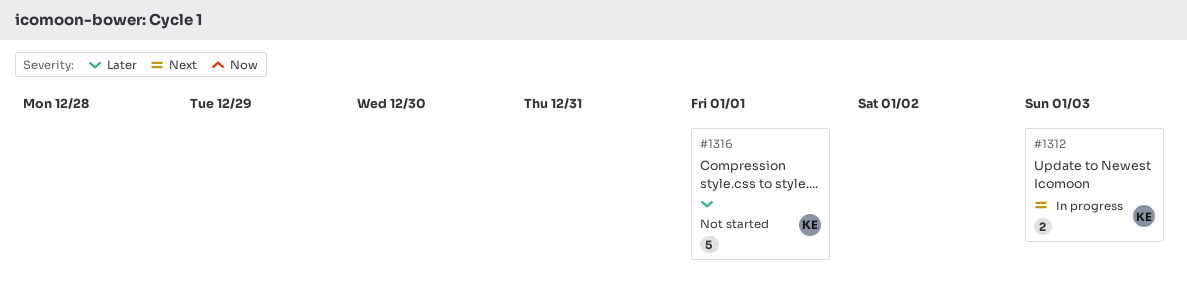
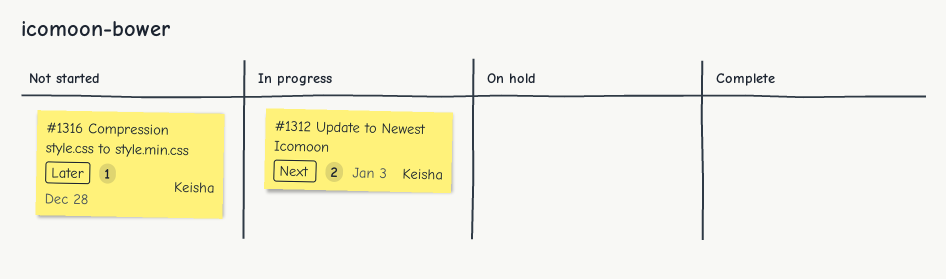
#1316, estimate: 5 -> 1
#1316, due: Jan 1 -> Dec 28

